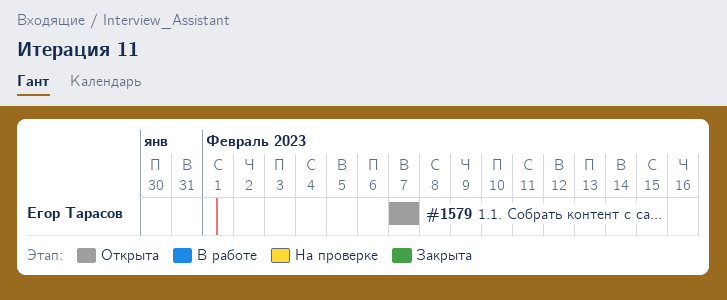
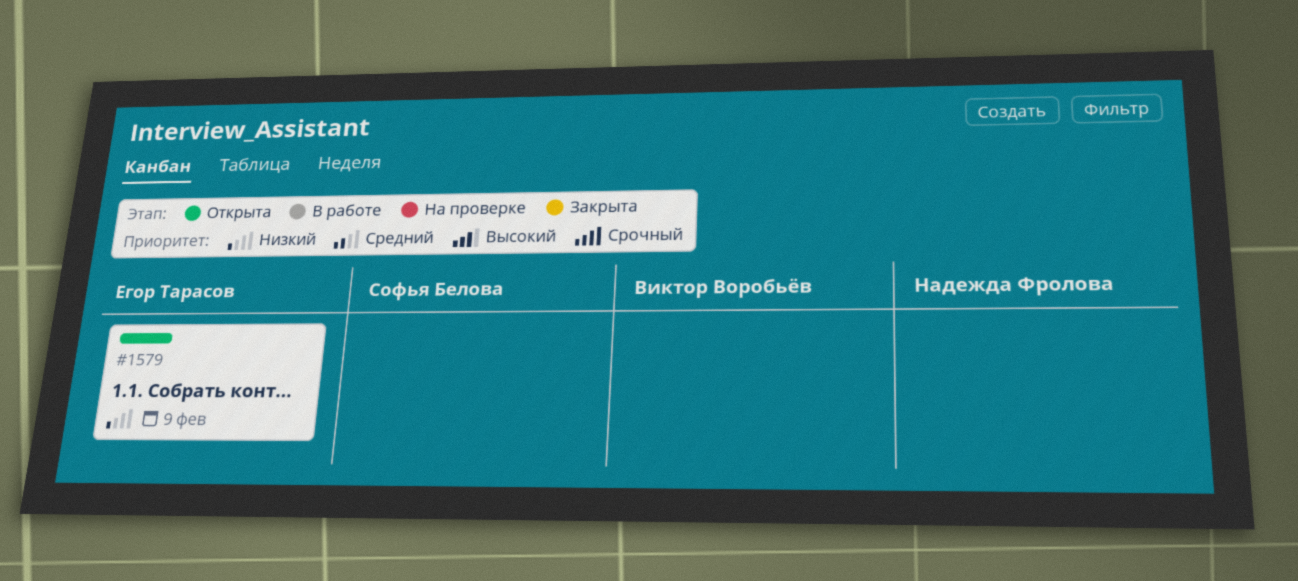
#1579, due: Feb 7 -> Feb 9

